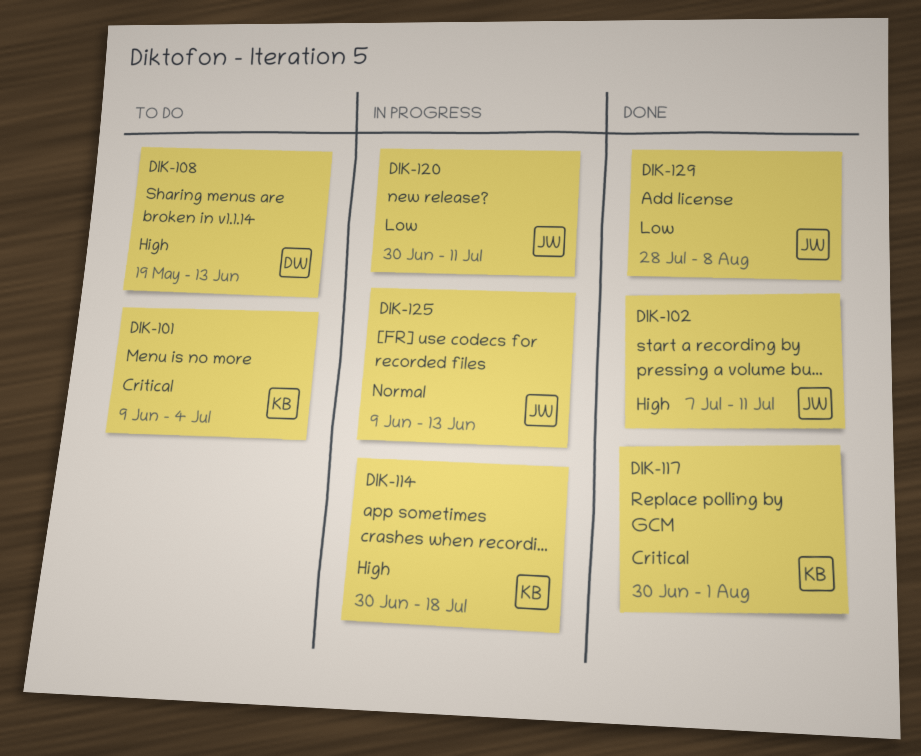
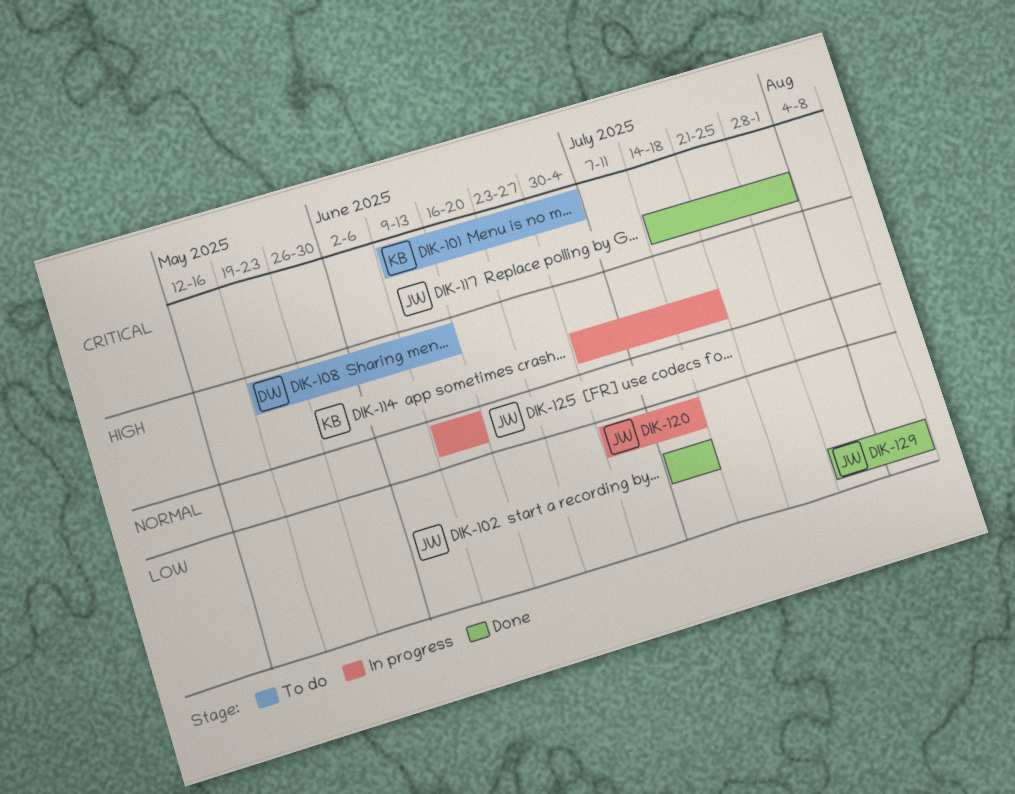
DIK-102, priority: High -> Low
DIK-117, owner: KB -> JW
DIK-117, start: Jun 30 -> Jul 14

